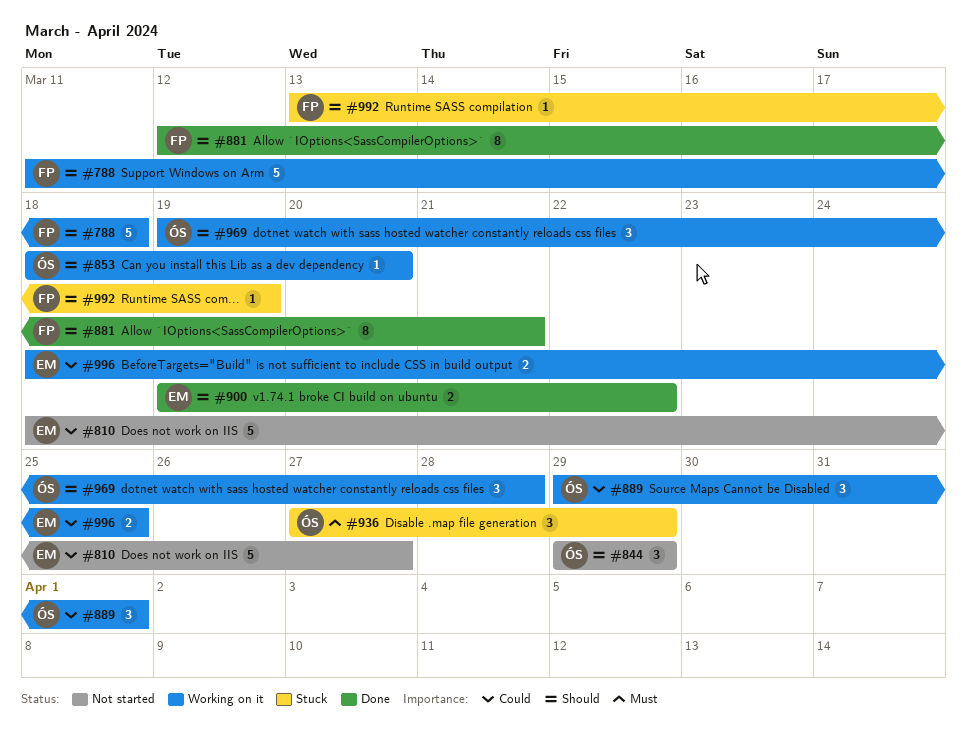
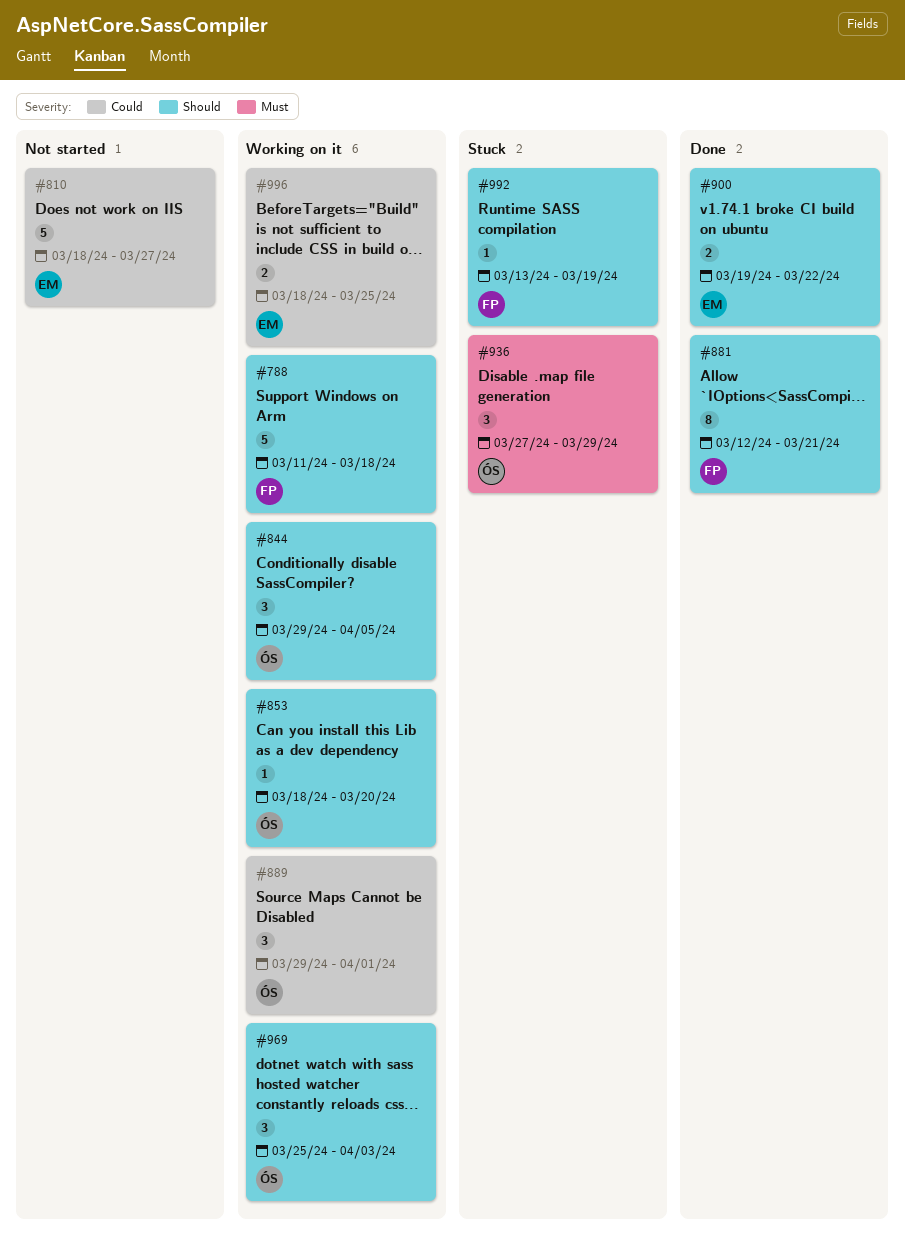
#844, status: Not started -> Working on it
#844, due: Mar 29 -> Apr 5
#969, start: Mar 19 -> Mar 25
#969, due: Mar 28 -> Apr 3

